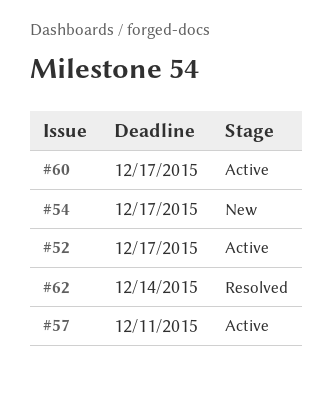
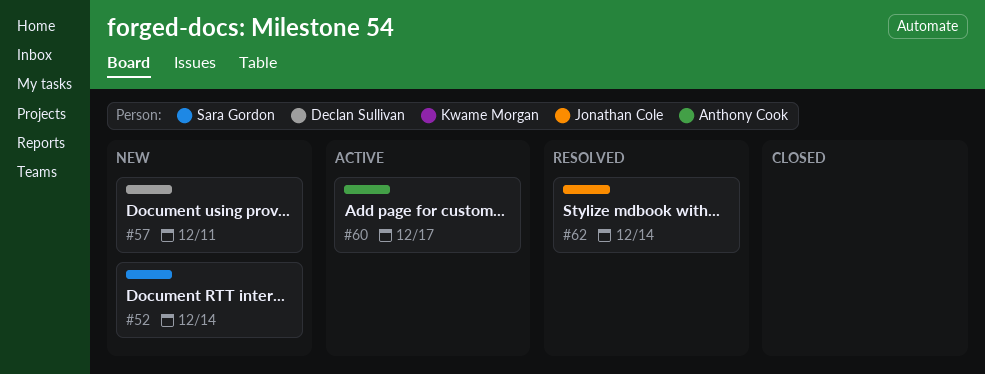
#52, status: Active -> New
#52, due: Dec 17 -> Dec 14
#54: present -> none
#57, status: Active -> New

